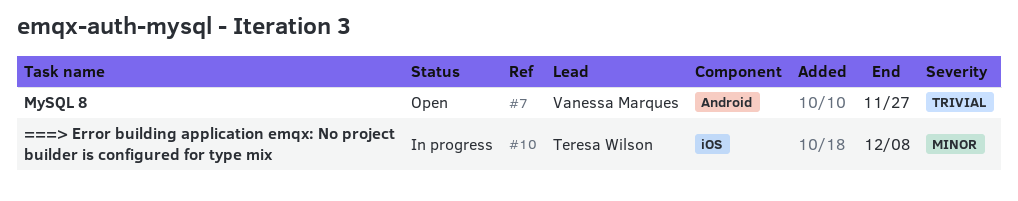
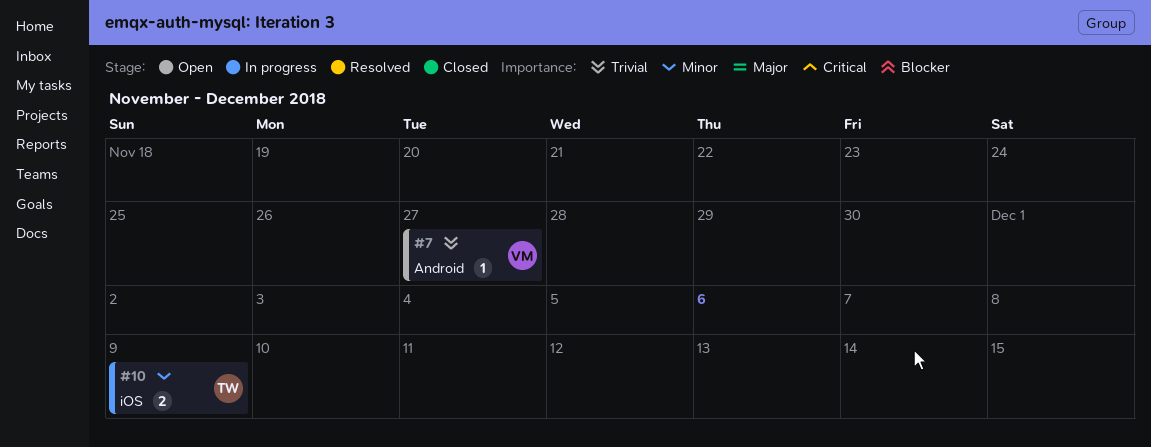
#10, due: Dec 8 -> Dec 9

